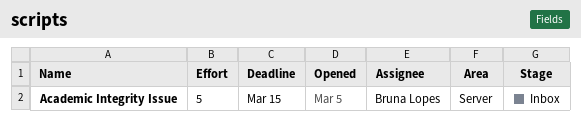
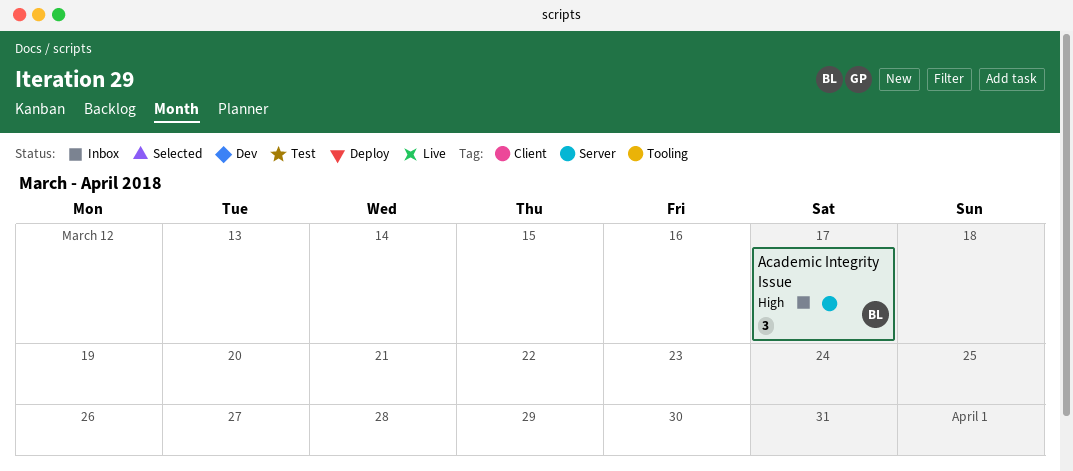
Academic Integrity Issue, estimate: 5 -> 3
Academic Integrity Issue, due: Mar 15 -> Mar 17

